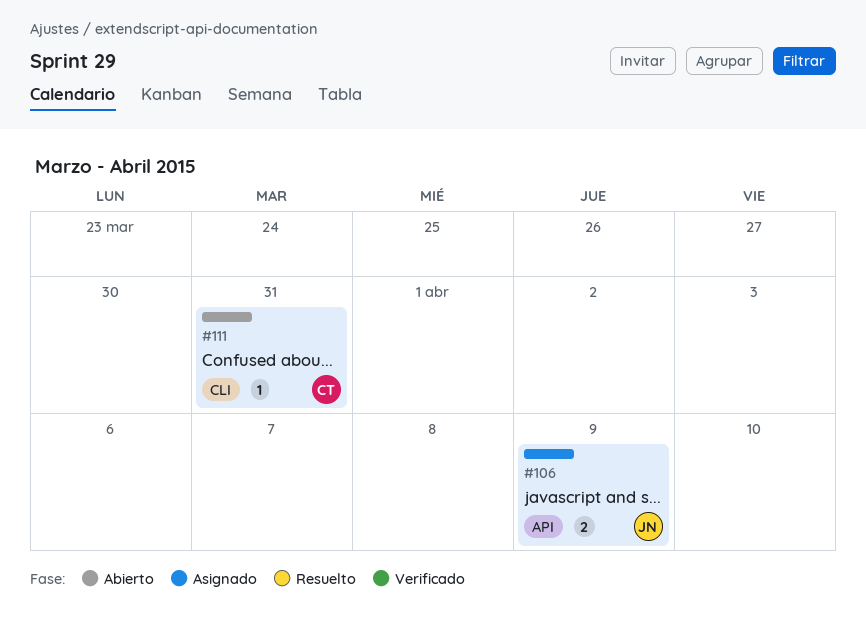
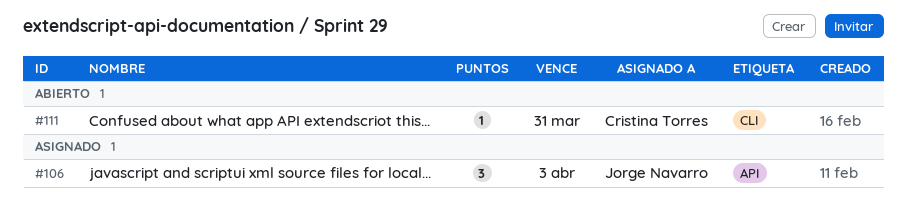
#106, estimate: 2 -> 3
#106, due: Apr 9 -> Apr 3

